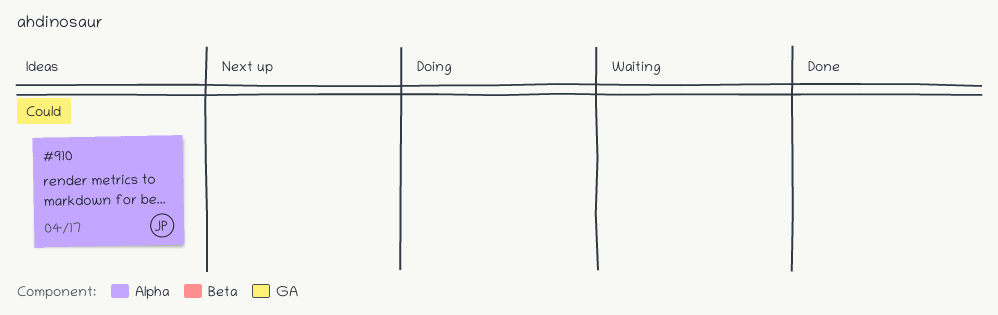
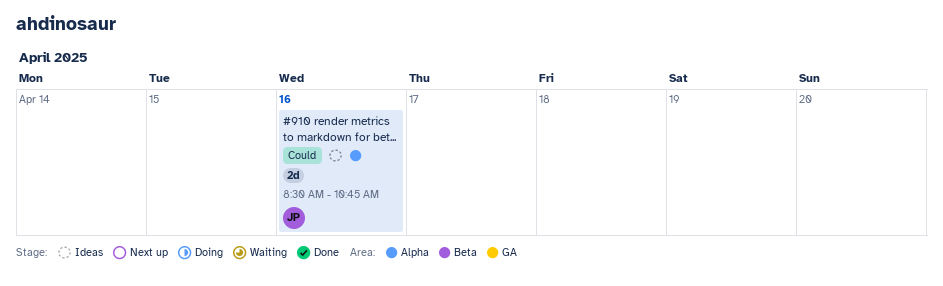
#910, day: Apr 17 -> Apr 16

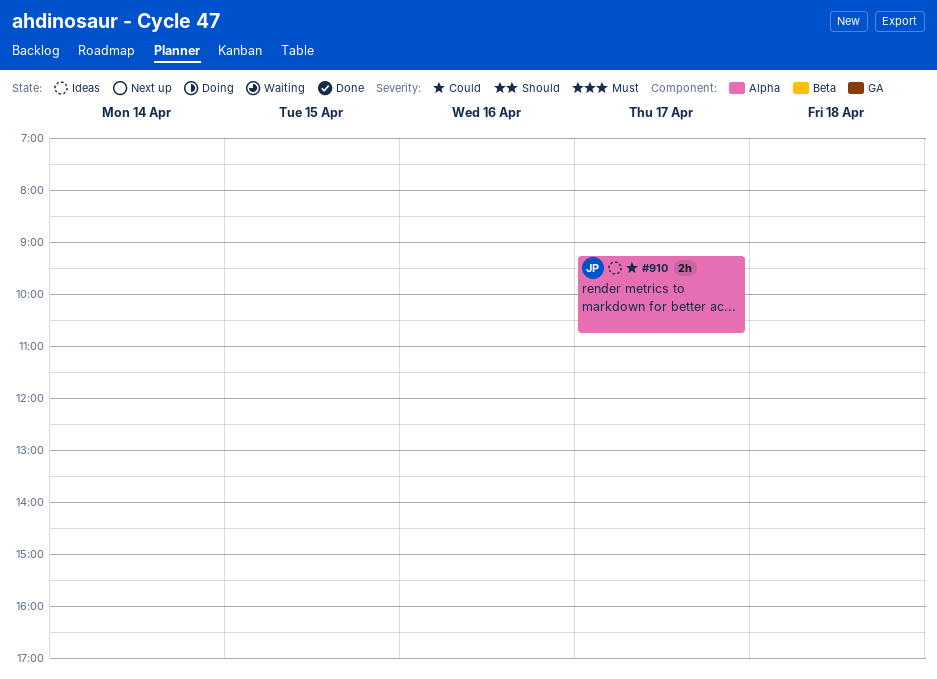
#910, estimate: 2d -> 2h
#910, day: Apr 16 -> Apr 17
#910, begins: 08:30 -> 09:15

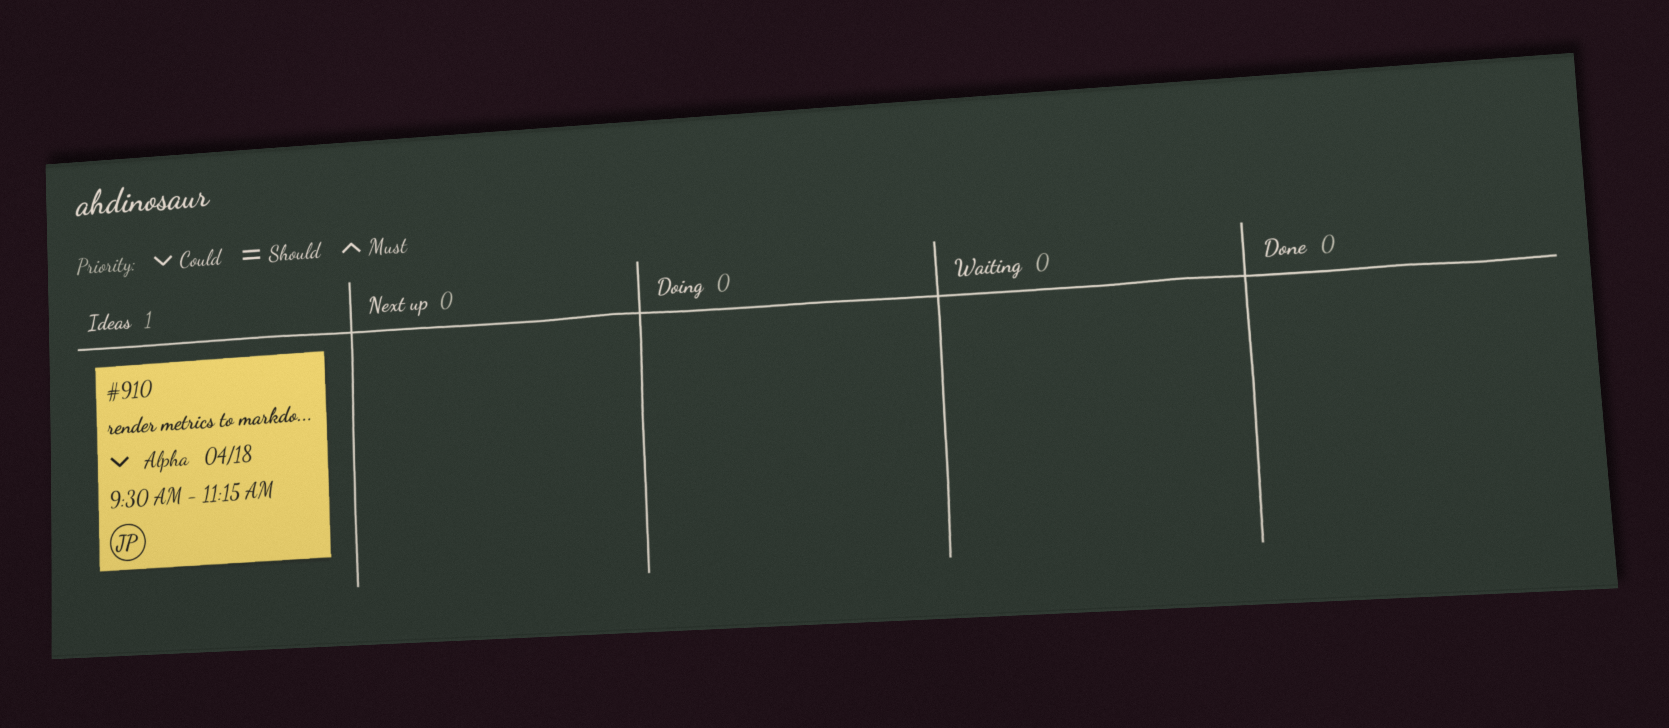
#910, day: Apr 17 -> Apr 18
#910, begins: 09:15 -> 09:30
#910, ends: 10:45 -> 11:15

